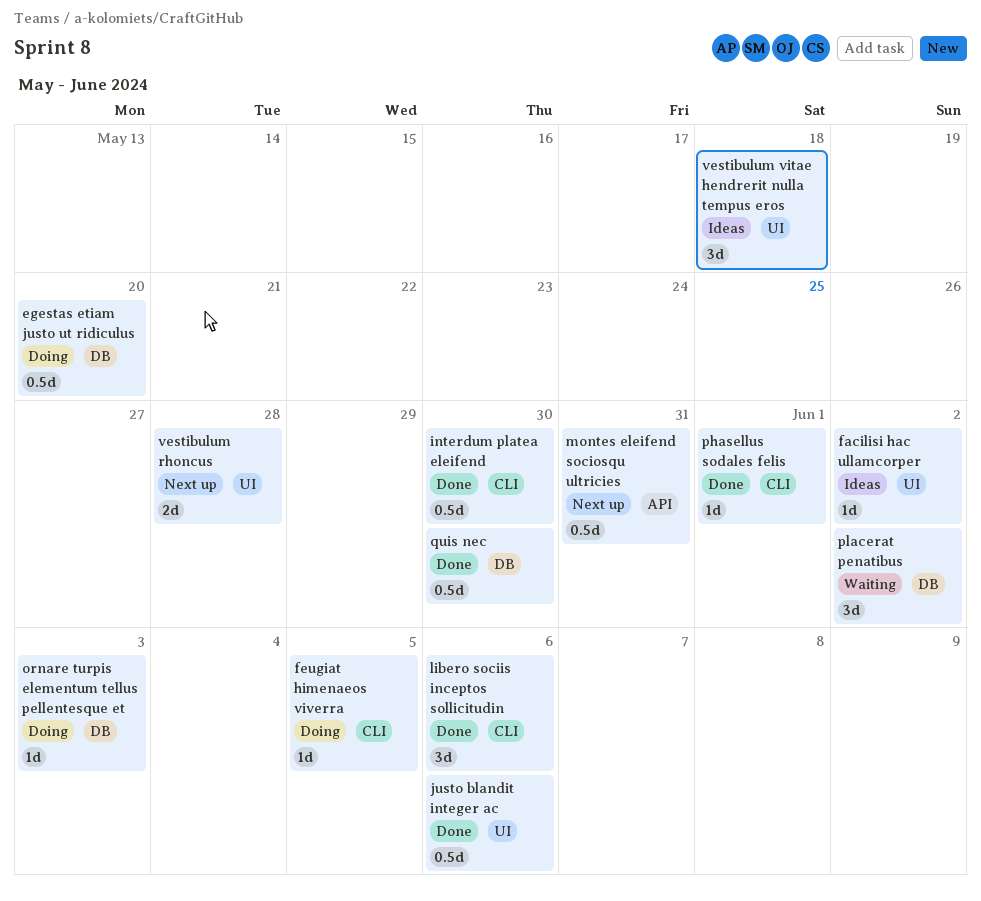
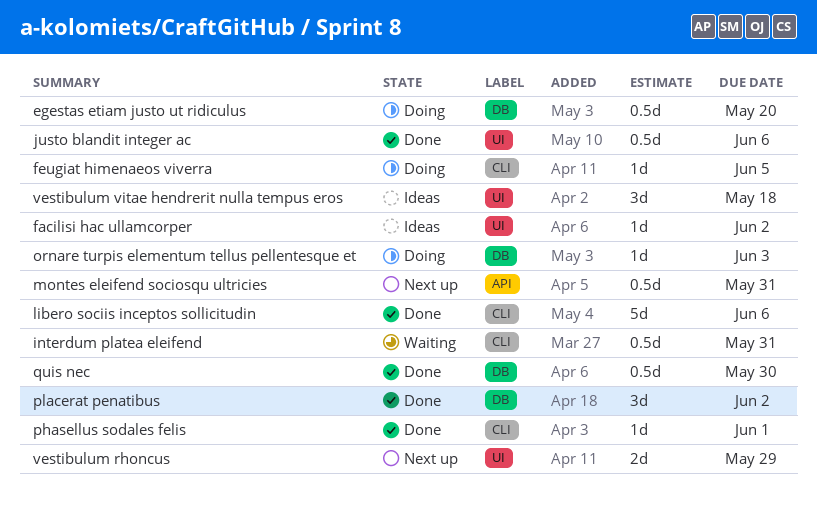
interdum platea eleifend, status: Done -> Waiting
interdum platea eleifend, due: May 30 -> May 31
libero sociis inceptos sollicitudin, estimate: 3d -> 5d
placerat penatibus, status: Waiting -> Done
vestibulum rhoncus, due: May 28 -> May 29

